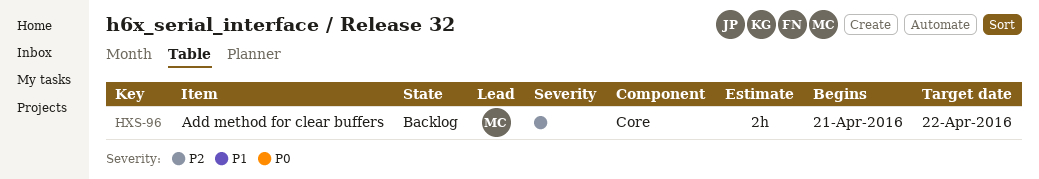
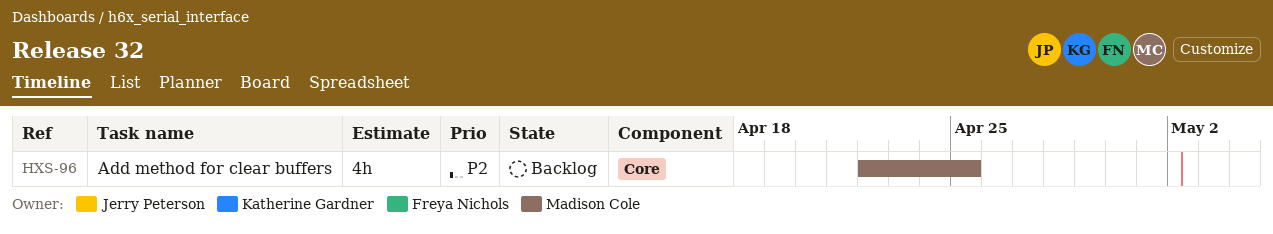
HXS-96, estimate: 2h -> 4h
HXS-96, start: Apr 21 -> Apr 22
HXS-96, due: Apr 22 -> Apr 25

